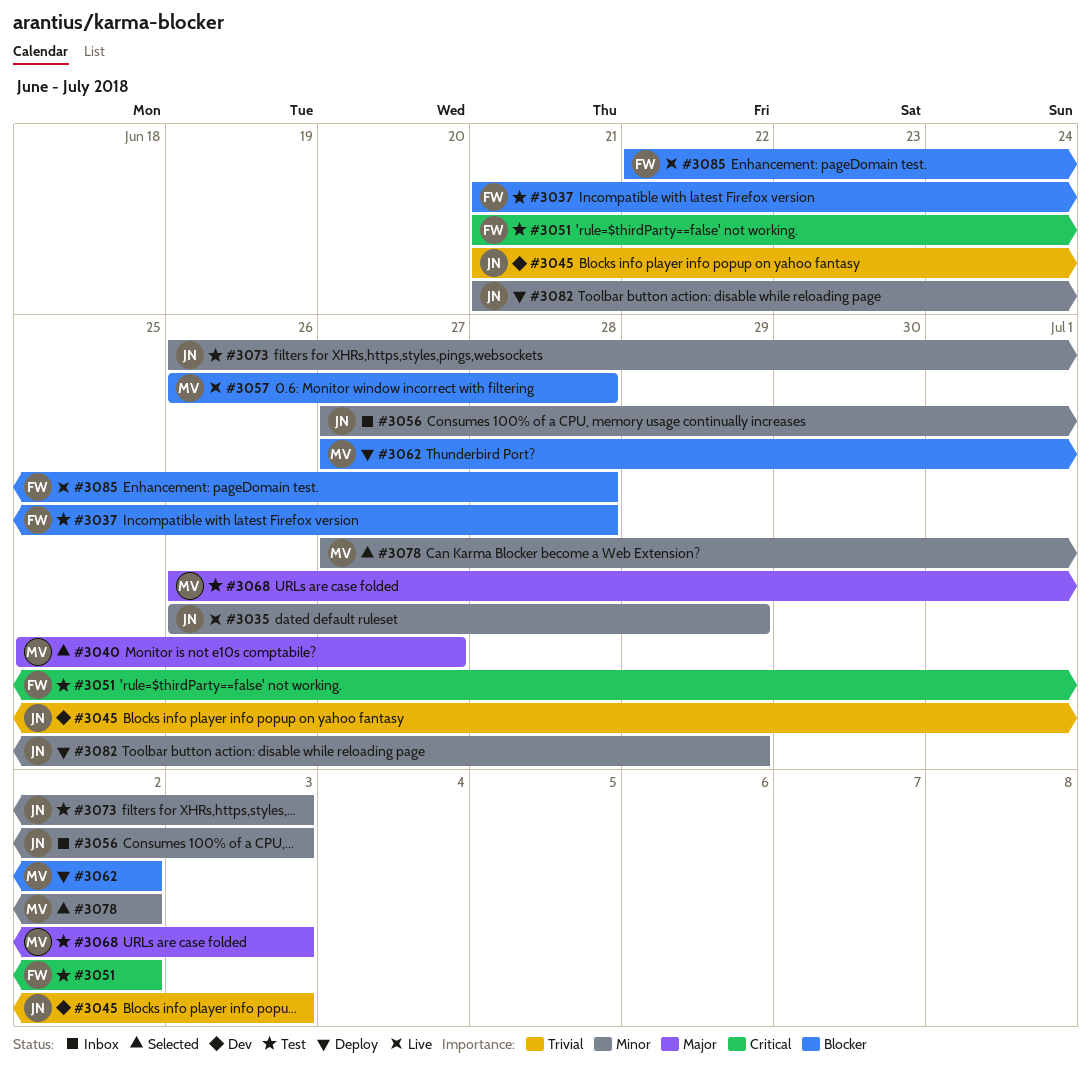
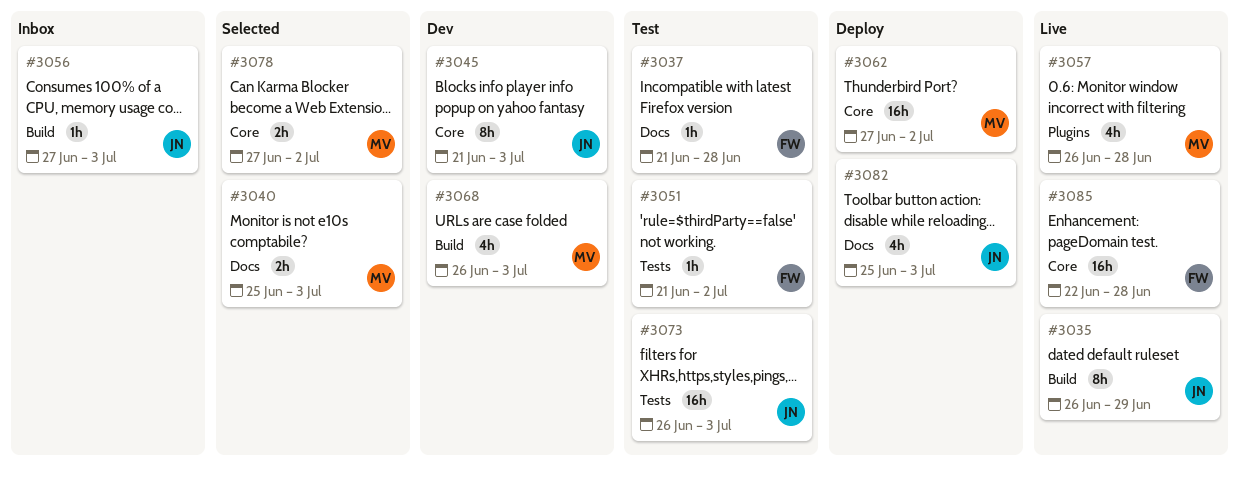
#3040, due: Jun 27 -> Jul 3
#3068, status: Test -> Dev
#3082, start: Jun 21 -> Jun 25
#3082, due: Jun 29 -> Jul 3

